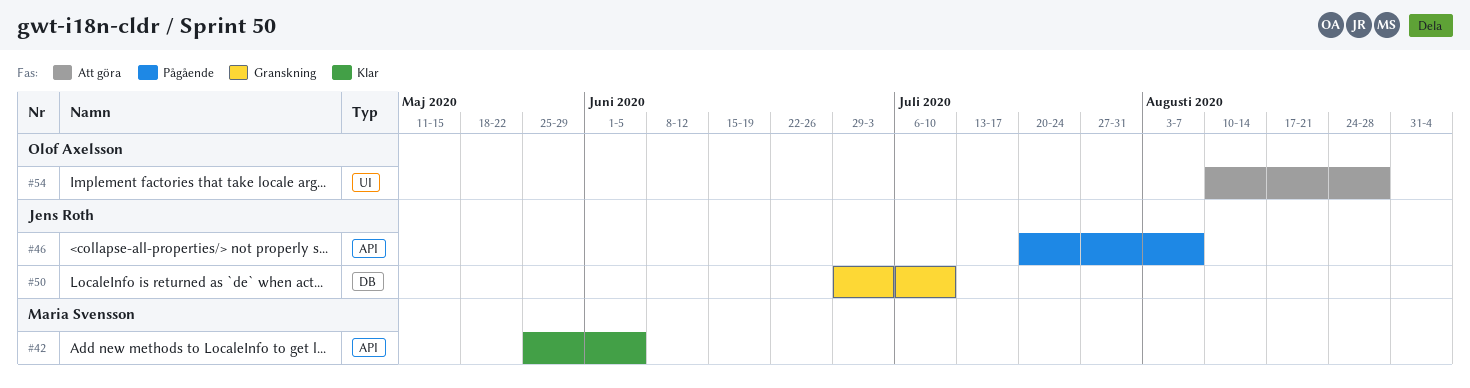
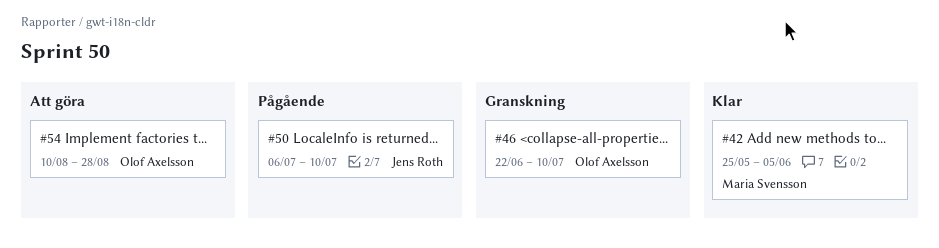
#46, status: Pågående -> Granskning
#46, owner: Jens Roth -> Olof Axelsson
#46, start: Jul 20 -> Jun 22
#46, due: Aug 7 -> Jul 10
#50, status: Granskning -> Pågående
#50, start: Jun 29 -> Jul 6

